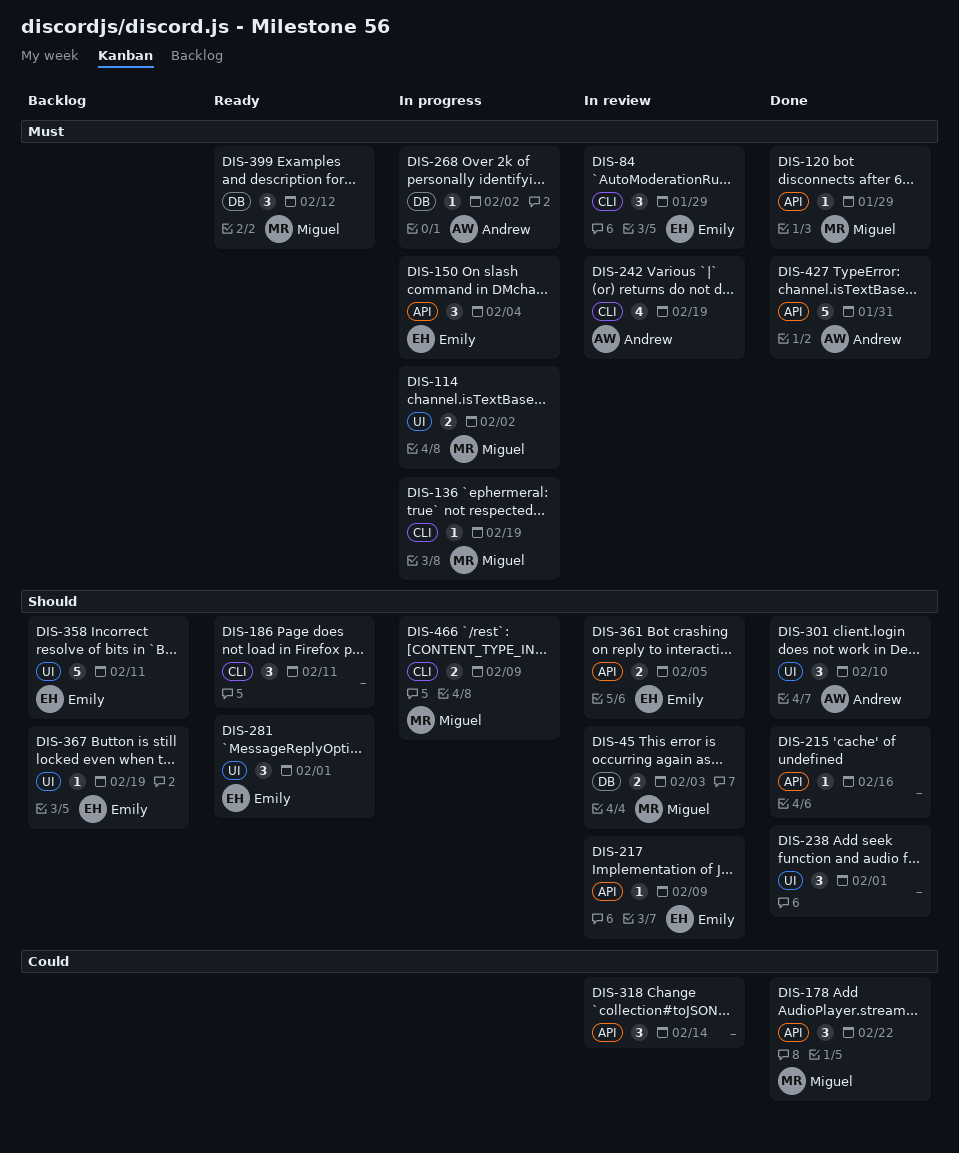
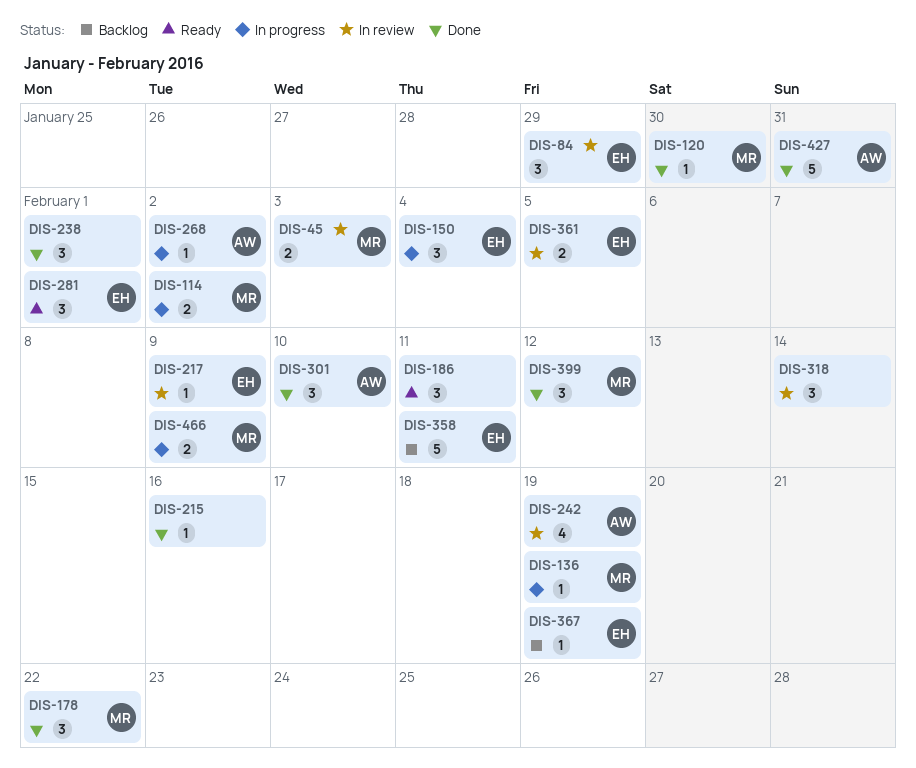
DIS-120, due: Jan 29 -> Jan 30
DIS-399, status: Ready -> Done

